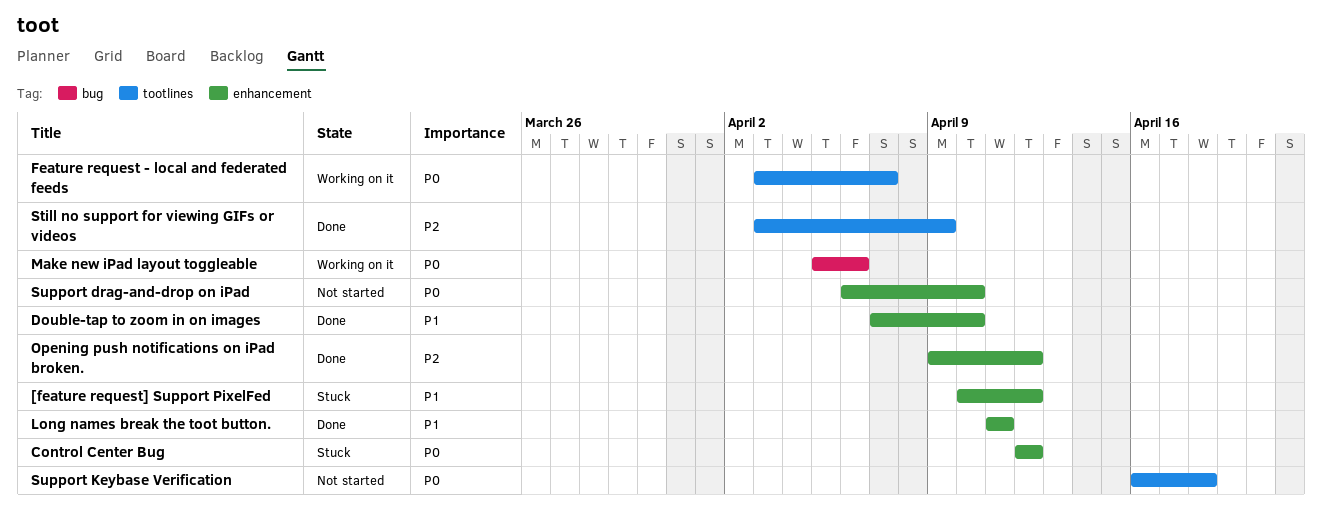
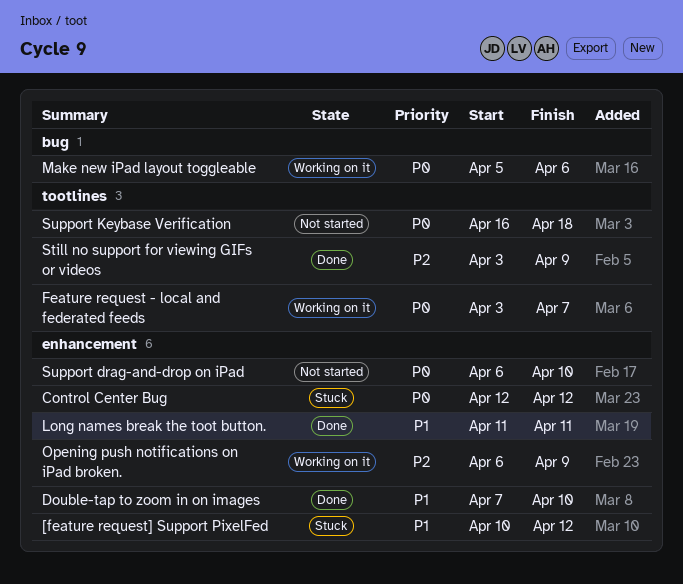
Opening push notifications on iPad broken., status: Done -> Working on it
Opening push notifications on iPad broken., start: Apr 9 -> Apr 6
Opening push notifications on iPad broken., due: Apr 12 -> Apr 9

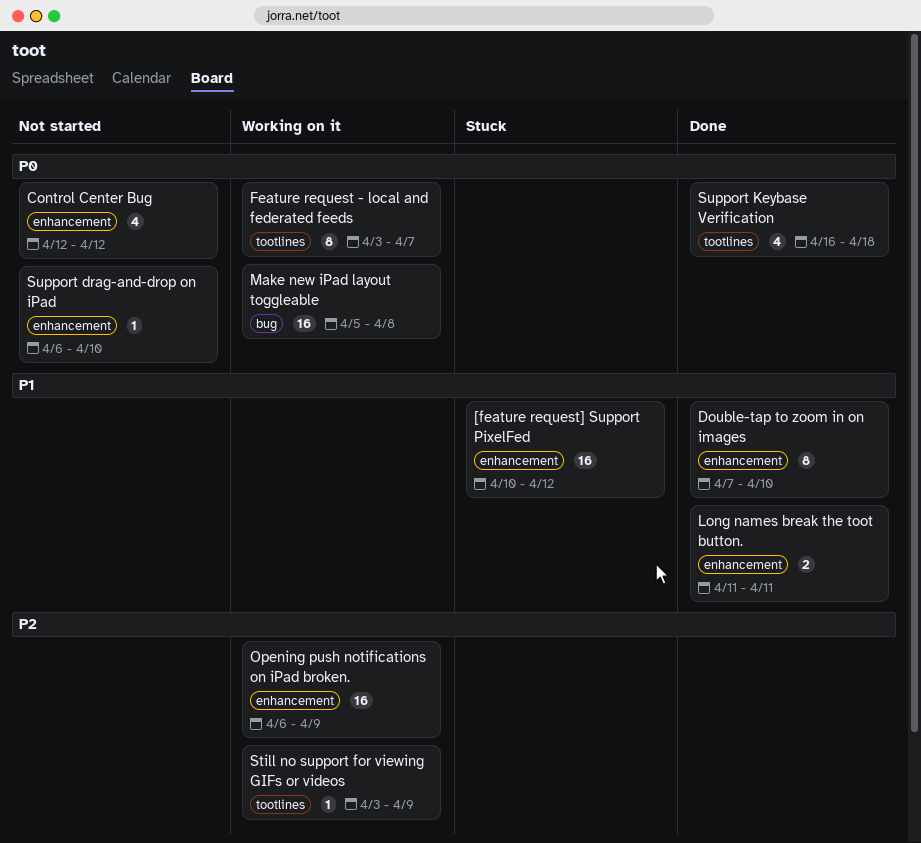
Control Center Bug, status: Stuck -> Not started
Make new iPad layout toggleable, due: Apr 6 -> Apr 8
Still no support for viewing GIFs or videos, status: Done -> Working on it
Support Keybase Verification, status: Not started -> Done

